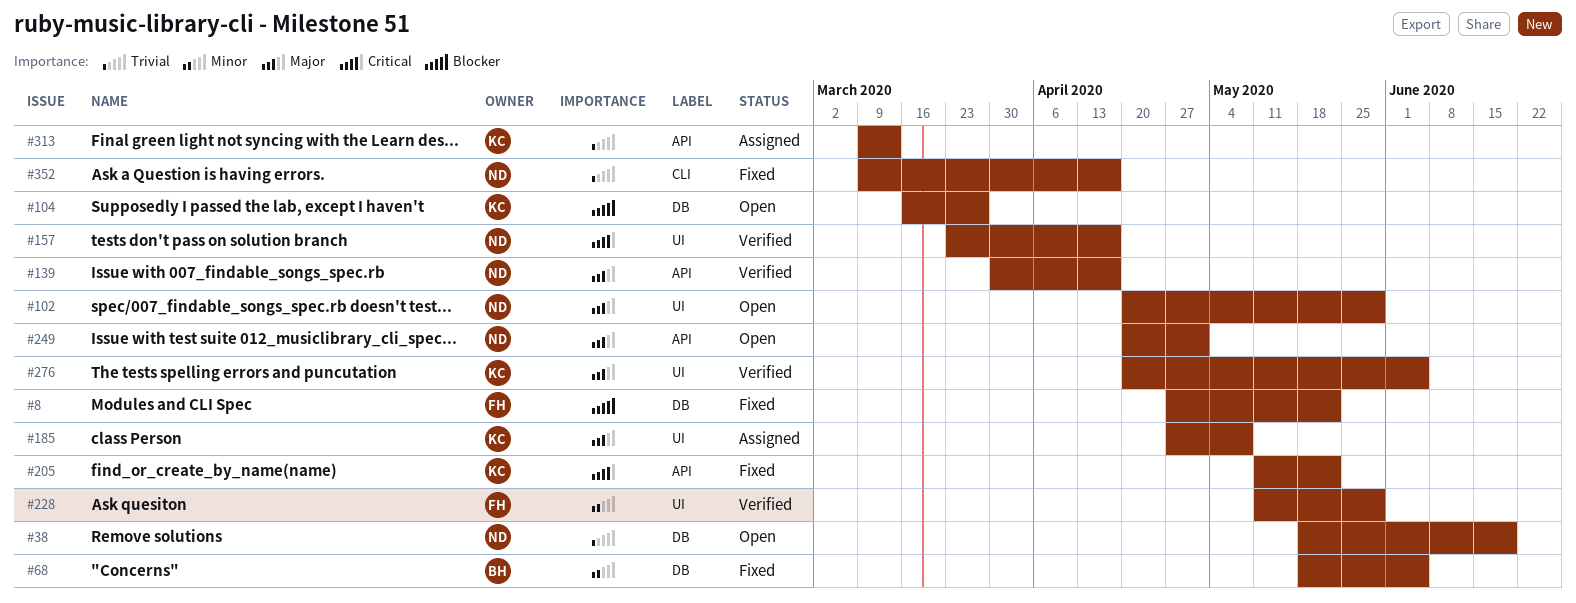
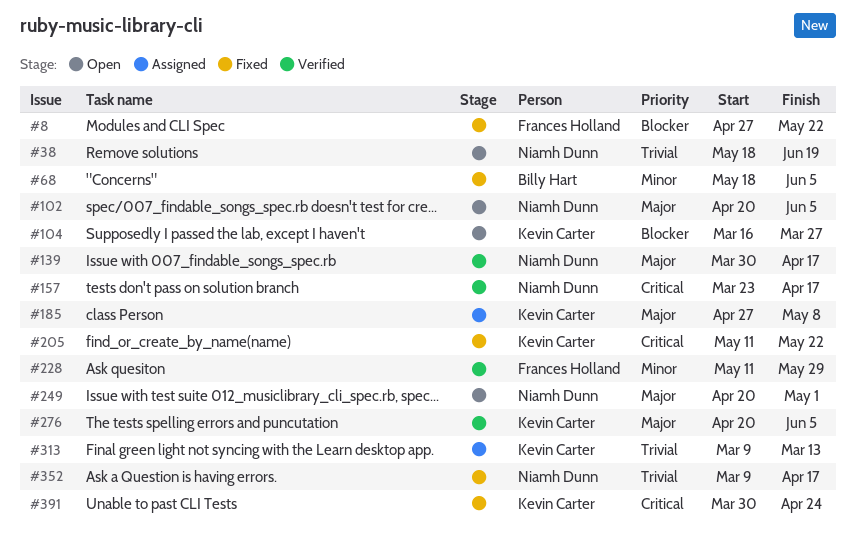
#102, due: May 29 -> Jun 5
#391: none -> present

